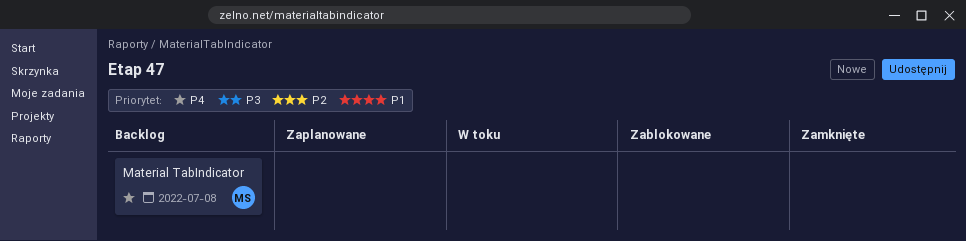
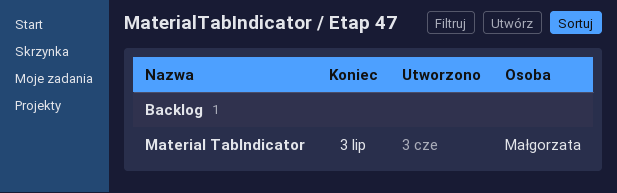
Material TabIndicator, due: Jul 8 -> Jul 3

